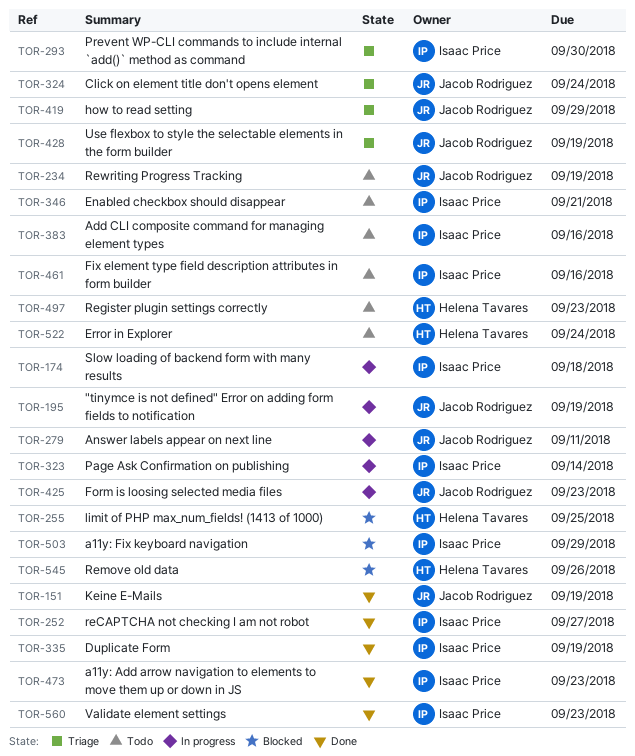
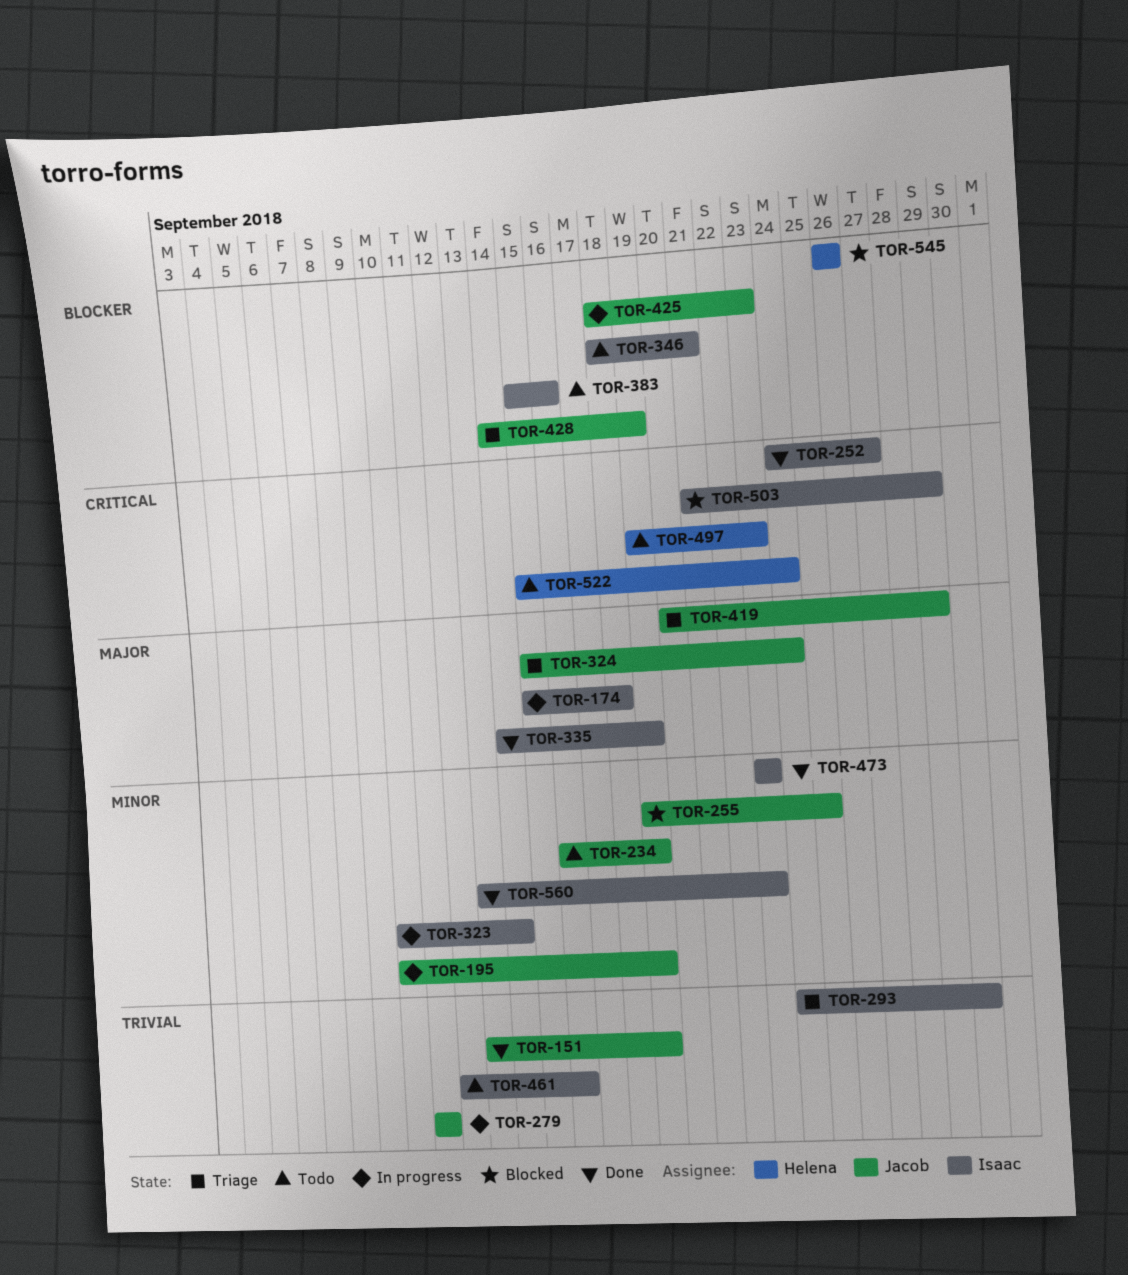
TOR-255, owner: Helena Tavares -> Jacob Rodriguez

